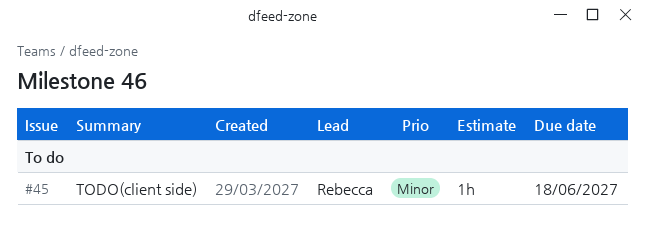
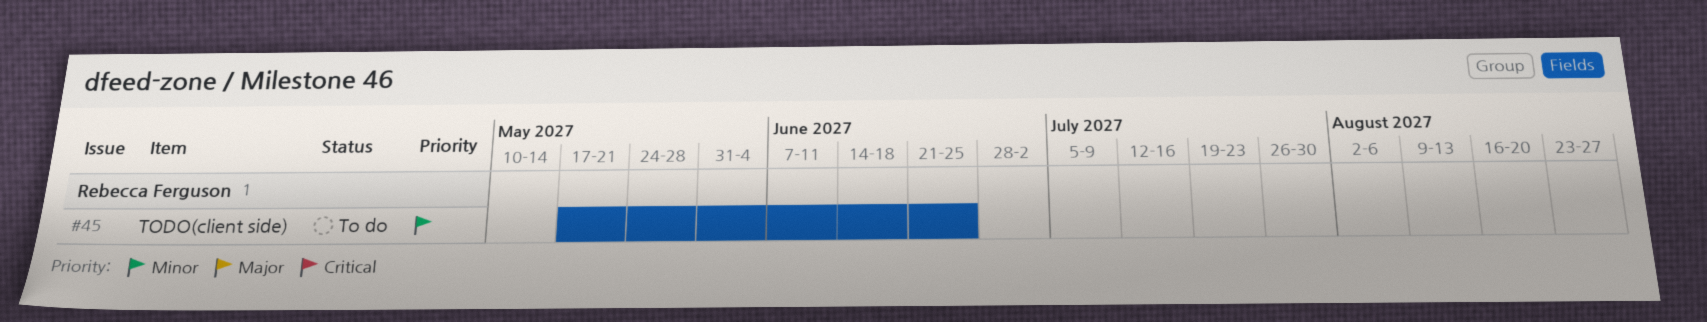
#45, due: Jun 18 -> Jun 25

